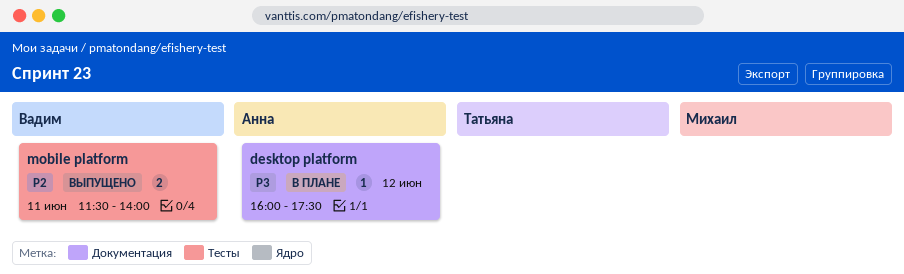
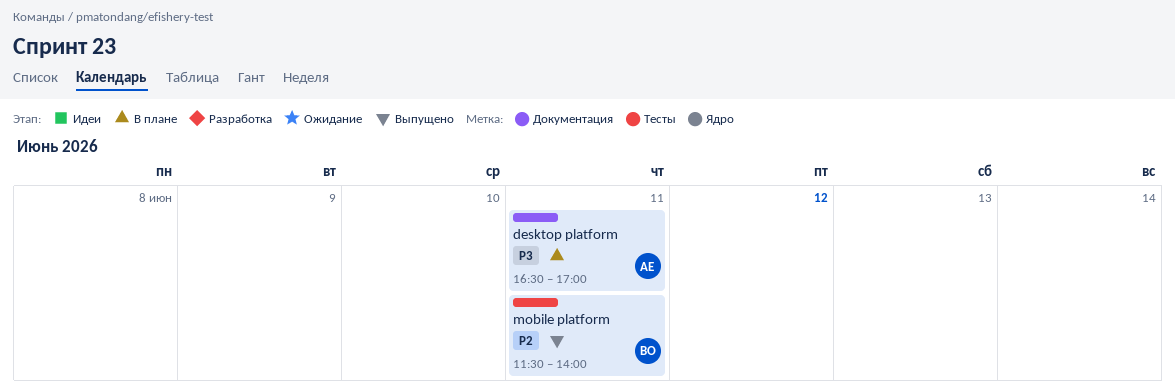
desktop platform, day: Jun 12 -> Jun 11
desktop platform, begins: 16:00 -> 16:30
desktop platform, ends: 17:30 -> 17:00

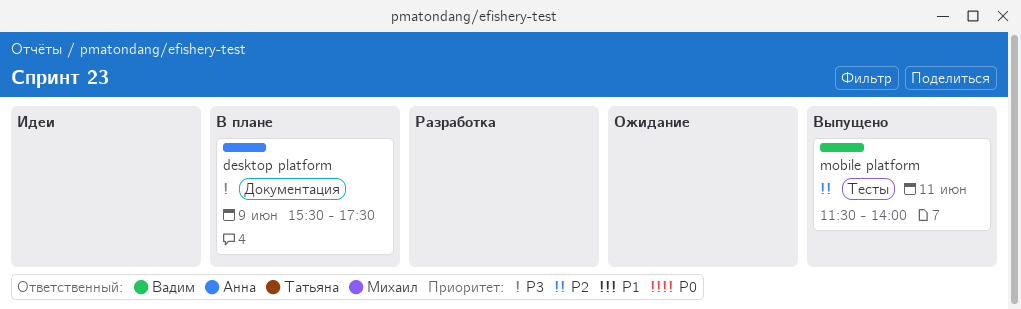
desktop platform, day: Jun 11 -> Jun 9
desktop platform, begins: 16:30 -> 15:30
desktop platform, ends: 17:00 -> 17:30

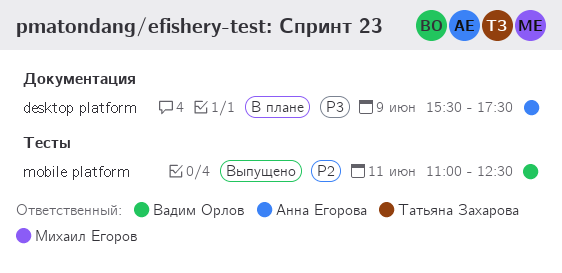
mobile platform, begins: 11:30 -> 11:00
mobile platform, ends: 14:00 -> 12:30

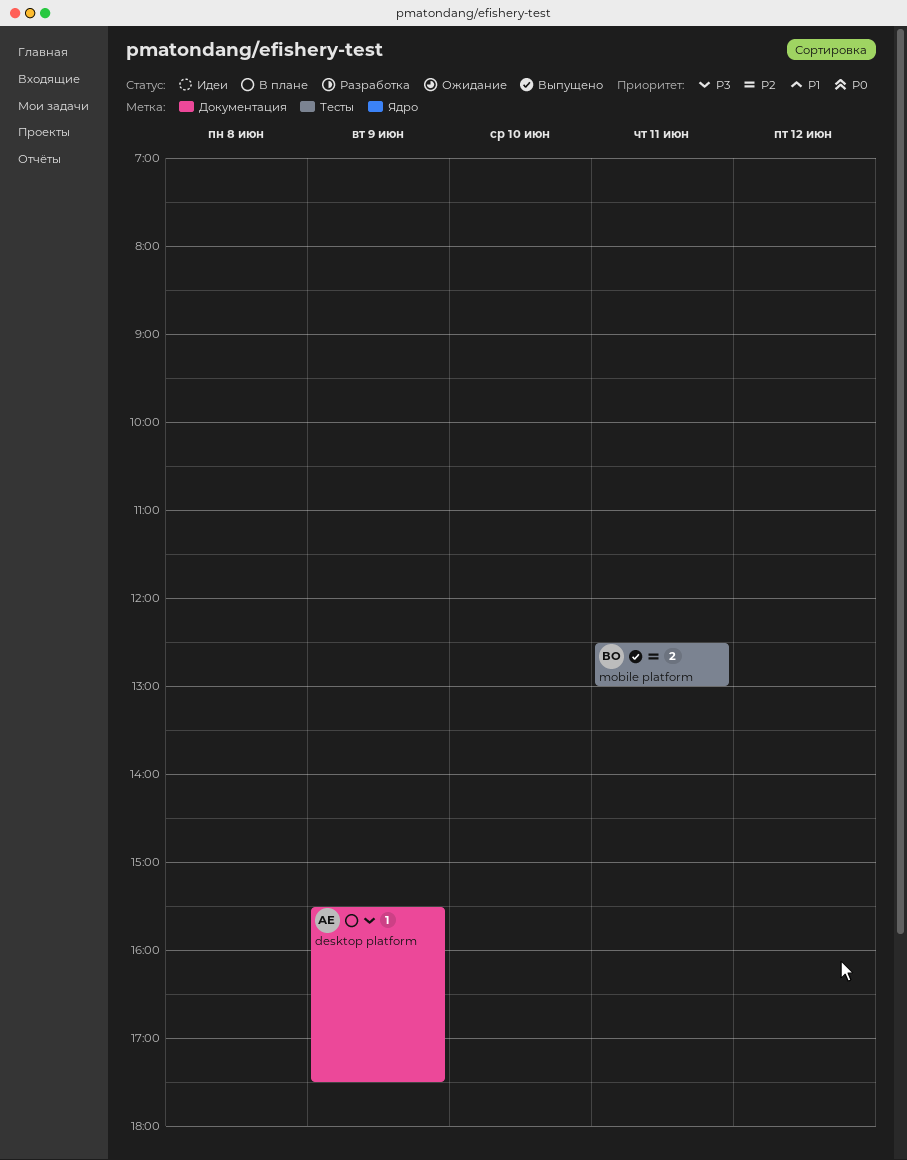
mobile platform, begins: 11:00 -> 12:30
mobile platform, ends: 12:30 -> 13:00

